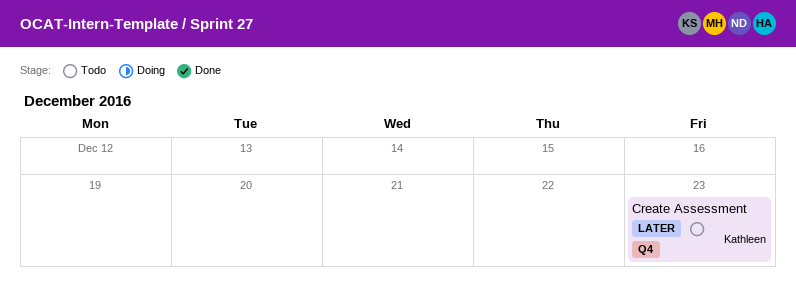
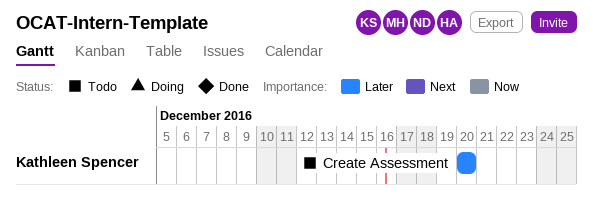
Create Assessment, due: Dec 23 -> Dec 20

